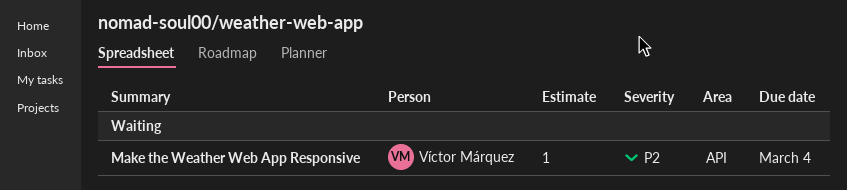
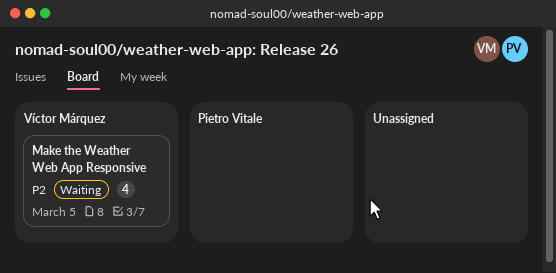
Make the Weather Web App Responsive, estimate: 1 -> 4
Make the Weather Web App Responsive, due: Mar 4 -> Mar 5

